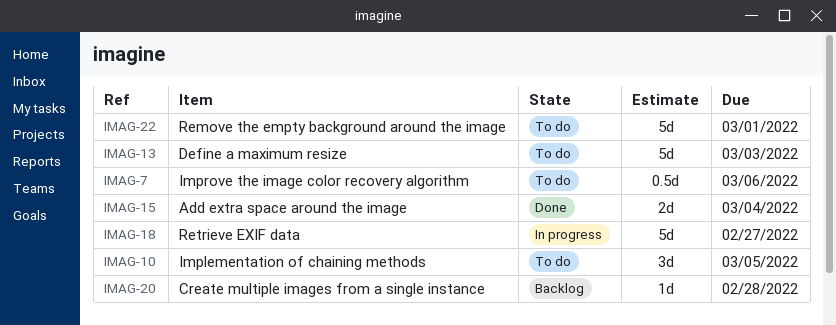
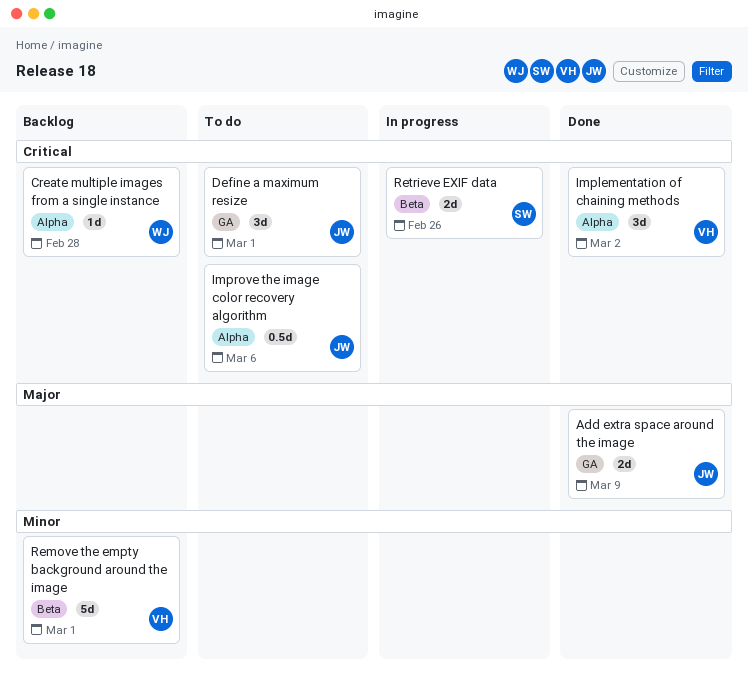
Add extra space around the image, due: Mar 4 -> Mar 9
Define a maximum resize, estimate: 5d -> 3d
Define a maximum resize, due: Mar 3 -> Mar 1
Implementation of chaining methods, status: To do -> Done
Implementation of chaining methods, due: Mar 5 -> Mar 2
Remove the empty background around the image, status: To do -> Backlog
Retrieve EXIF data, estimate: 5d -> 2d
Retrieve EXIF data, due: Feb 27 -> Feb 26

